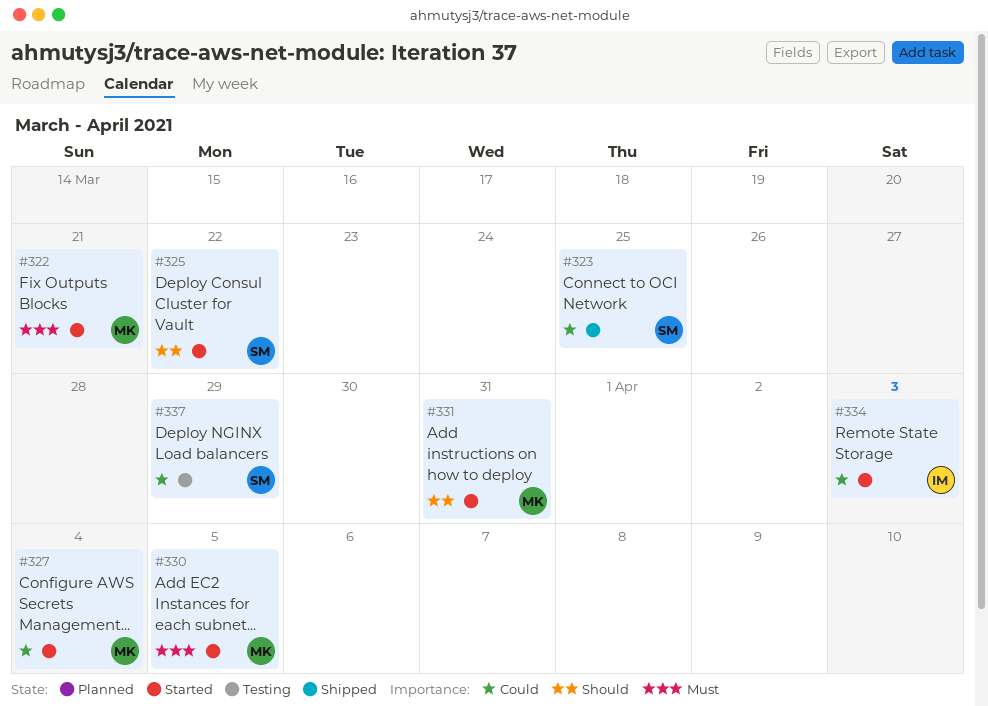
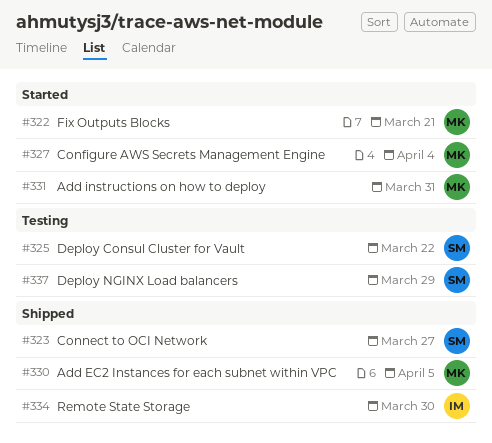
#323, due: Mar 25 -> Mar 27
#325, status: Started -> Testing
#330, status: Started -> Shipped
#334, status: Started -> Shipped
#334, due: Apr 3 -> Mar 30

